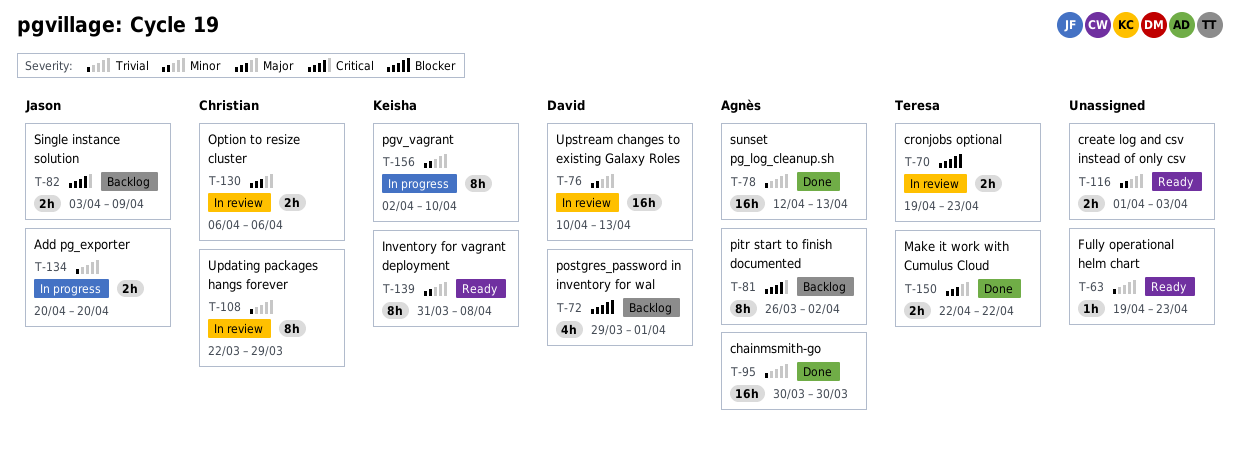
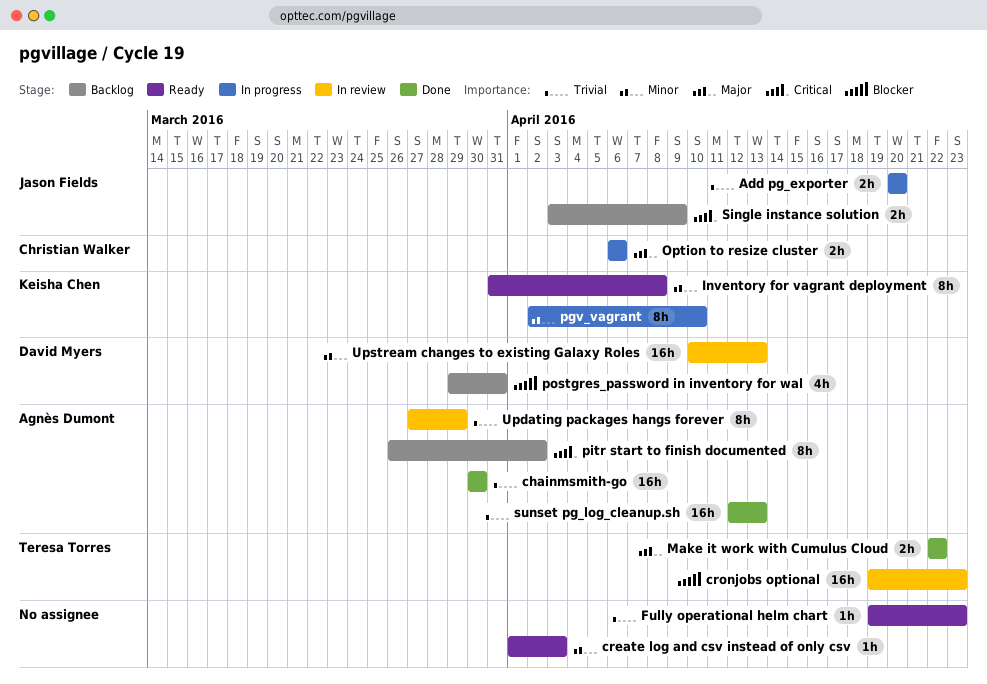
create log and csv instead of only csv, estimate: 2h -> 1h
cronjobs optional, estimate: 2h -> 16h
Option to resize cluster, status: In review -> In progress
postgres_password in inventory for wal, due: Apr 1 -> Mar 31
Updating packages hangs forever, owner: Christian Walker -> Agnès Dumont
Updating packages hangs forever, start: Mar 22 -> Mar 27

